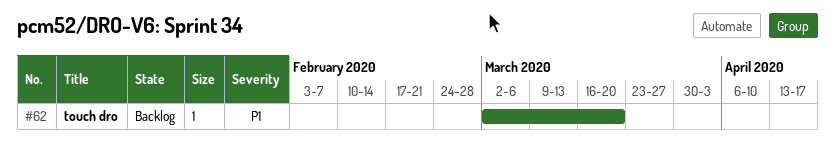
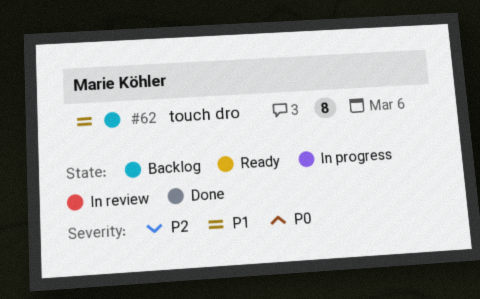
#62, estimate: 1 -> 8
#62, due: Mar 20 -> Mar 6

